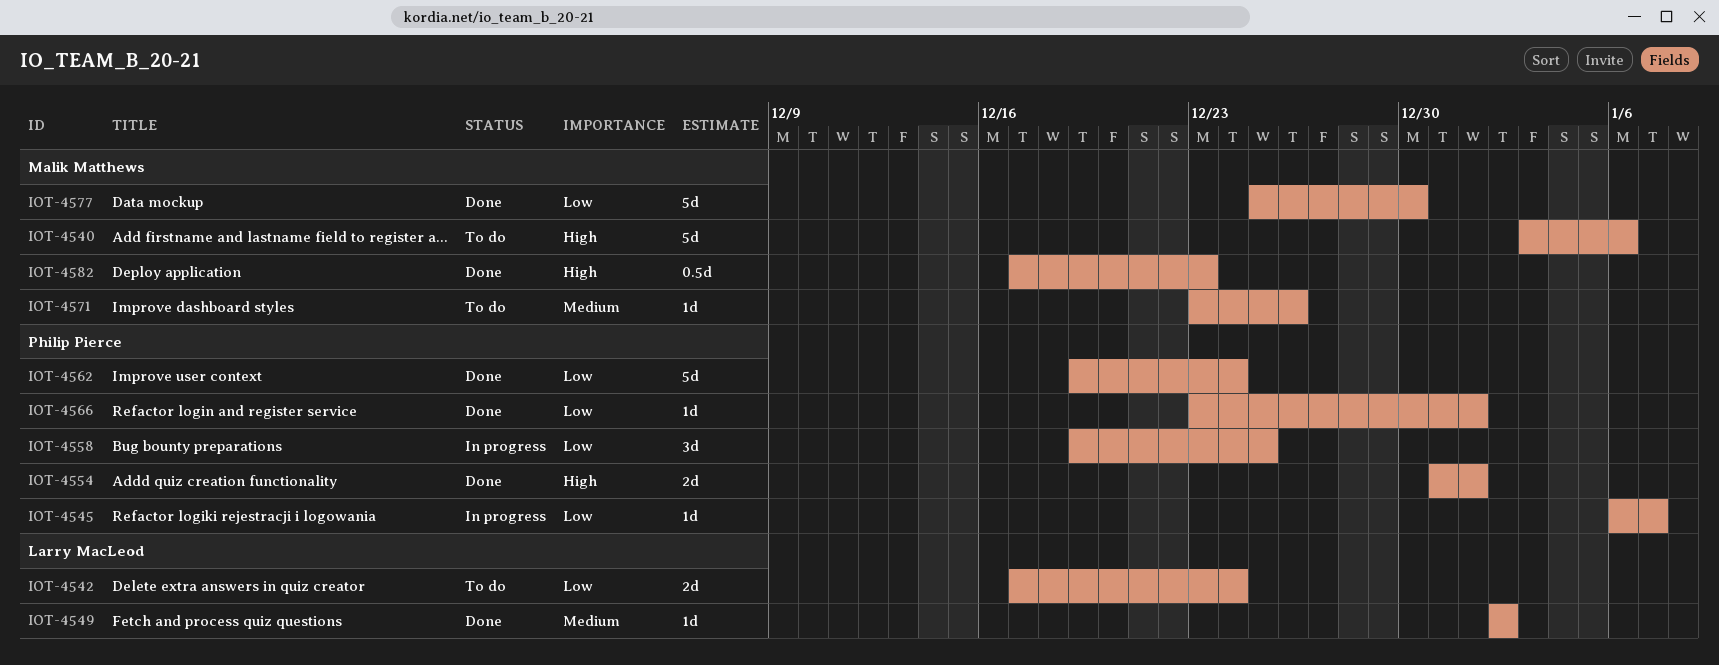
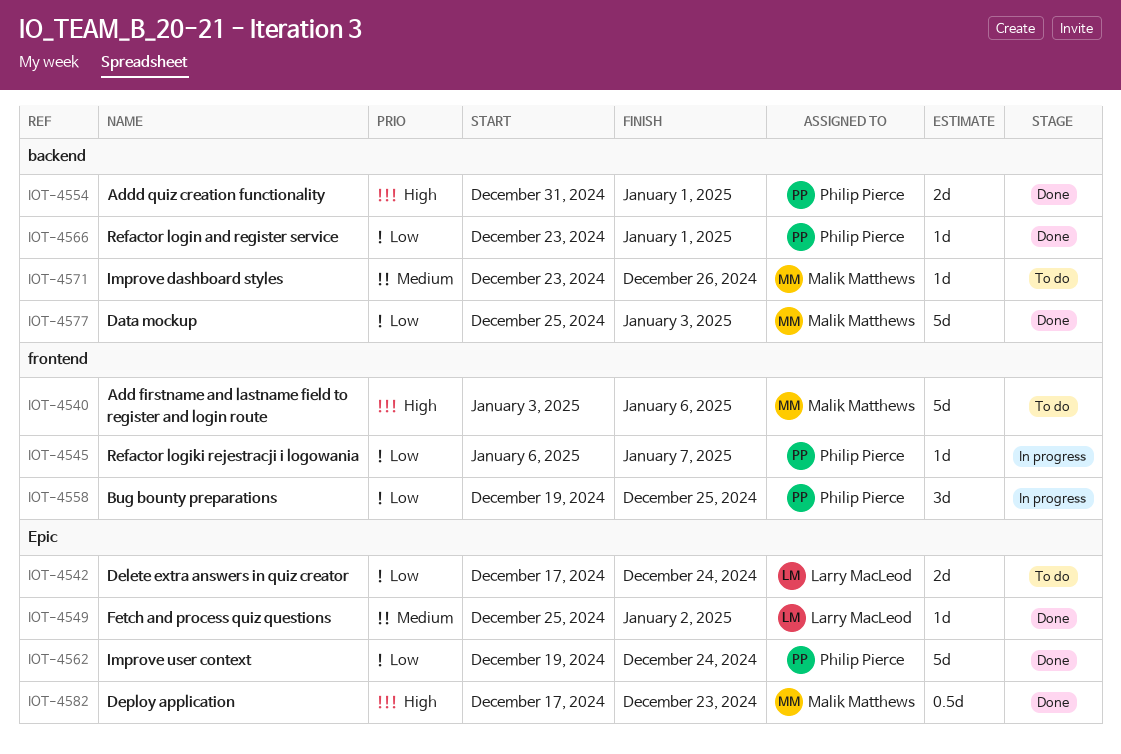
IOT-4549, start: Jan 2 -> Dec 25
IOT-4577, due: Dec 30 -> Jan 3

